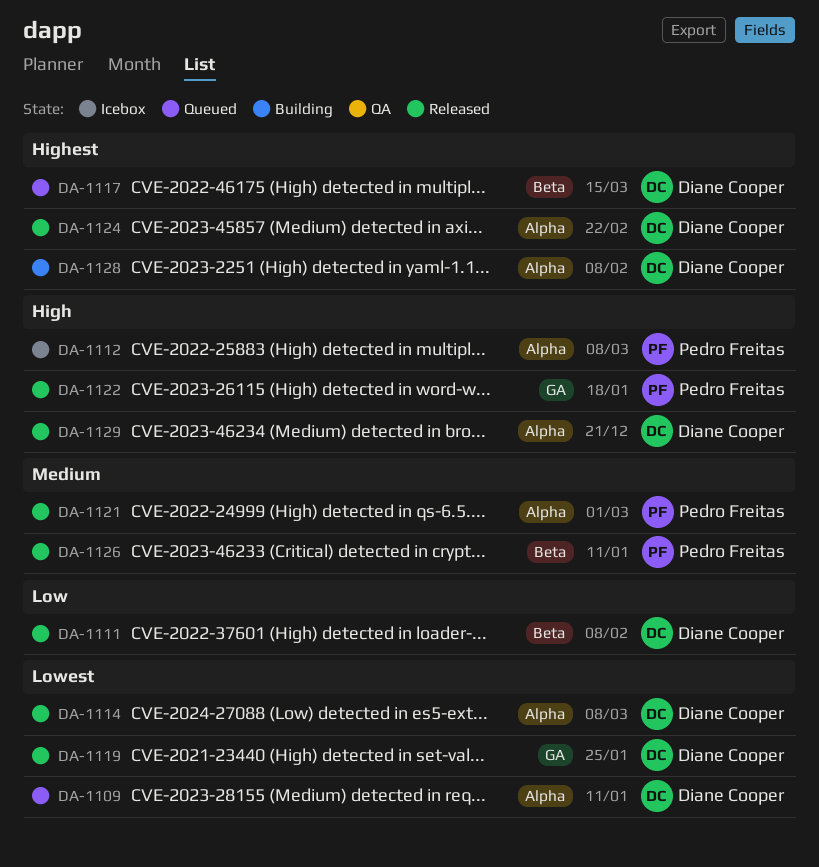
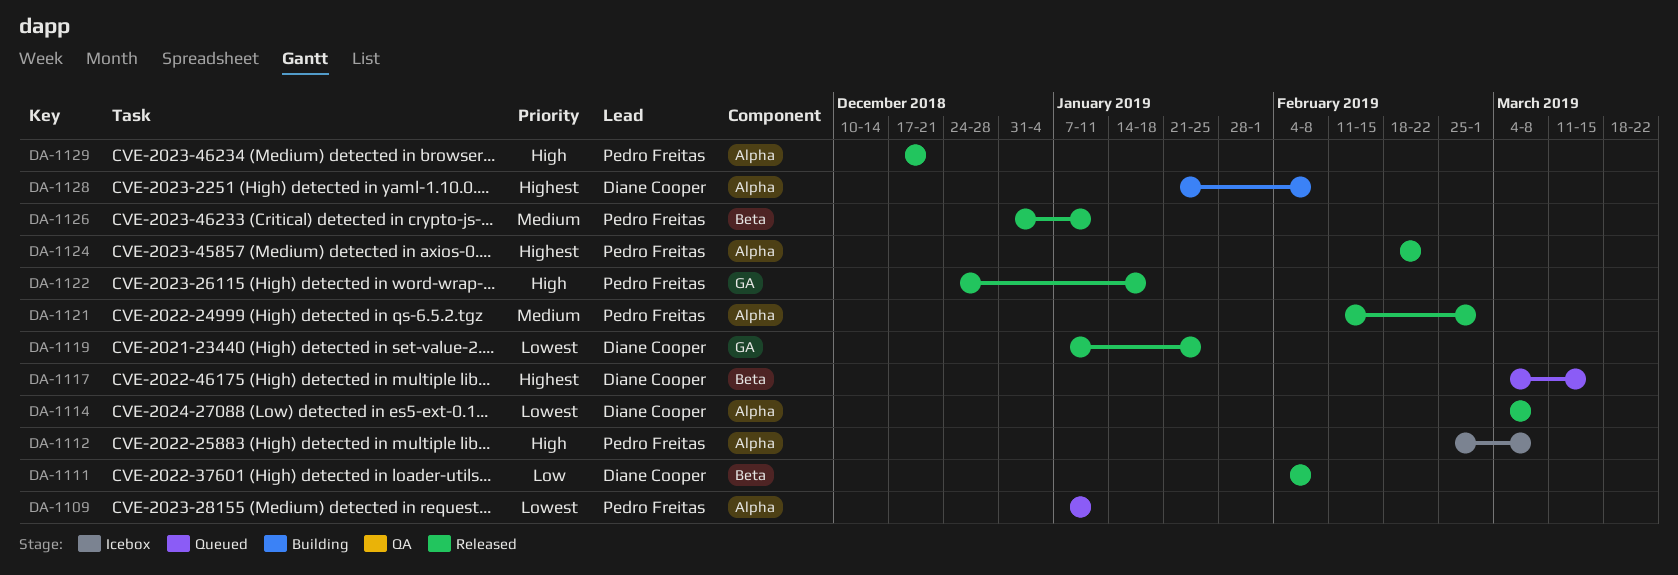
DA-1109, owner: Diane Cooper -> Pedro Freitas
DA-1124, owner: Diane Cooper -> Pedro Freitas
DA-1129, owner: Diane Cooper -> Pedro Freitas

